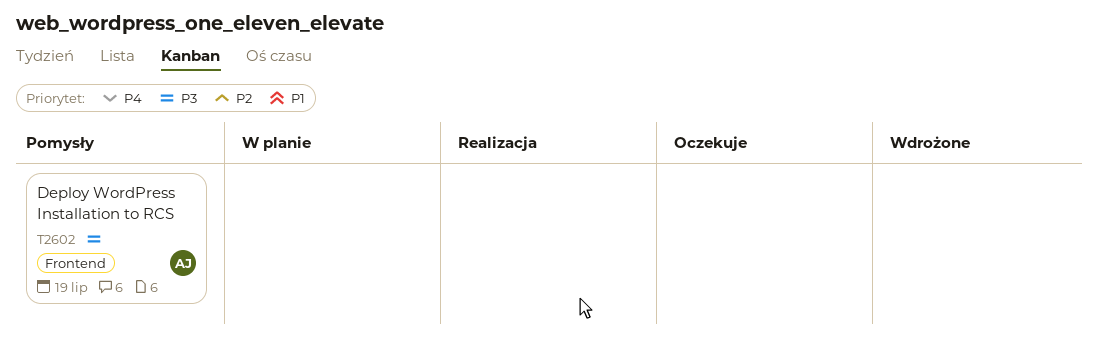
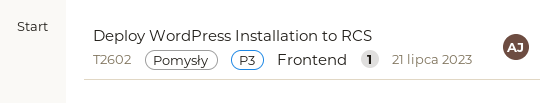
T2602, due: Jul 19 -> Jul 21

